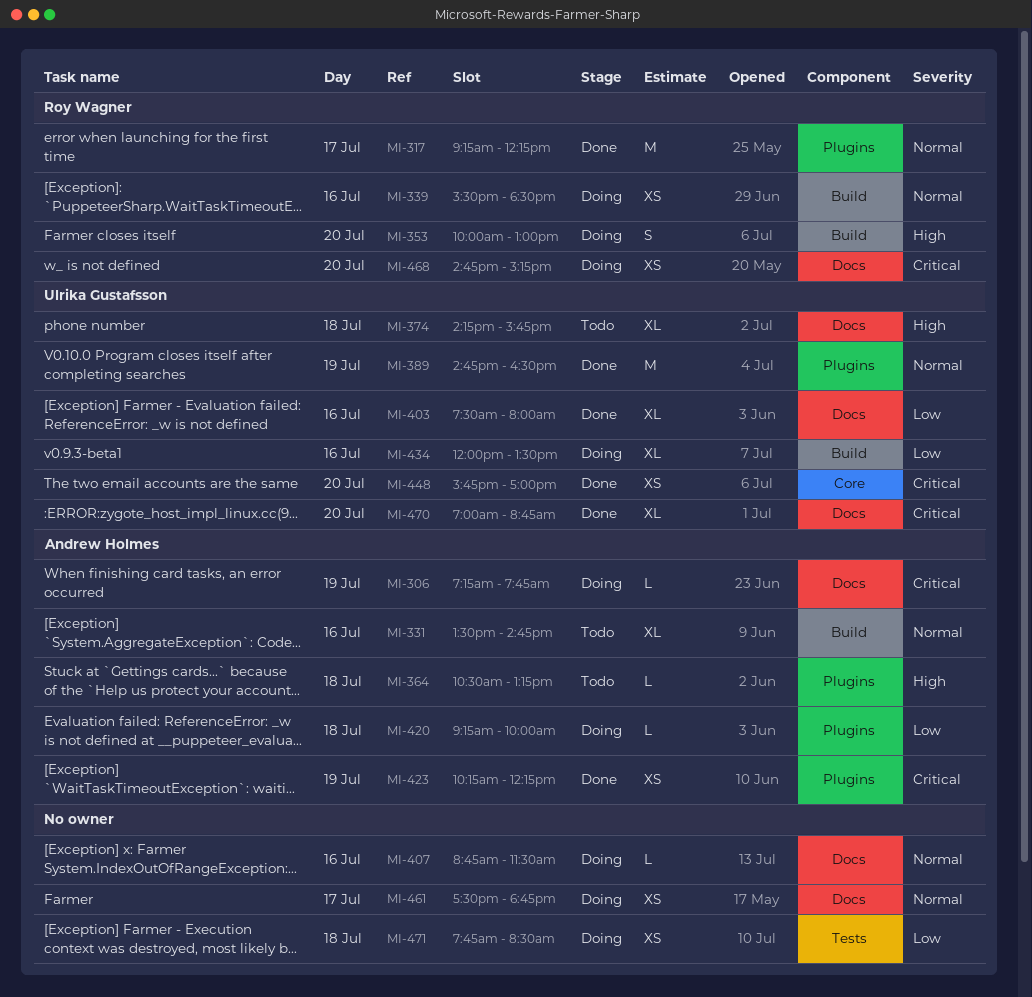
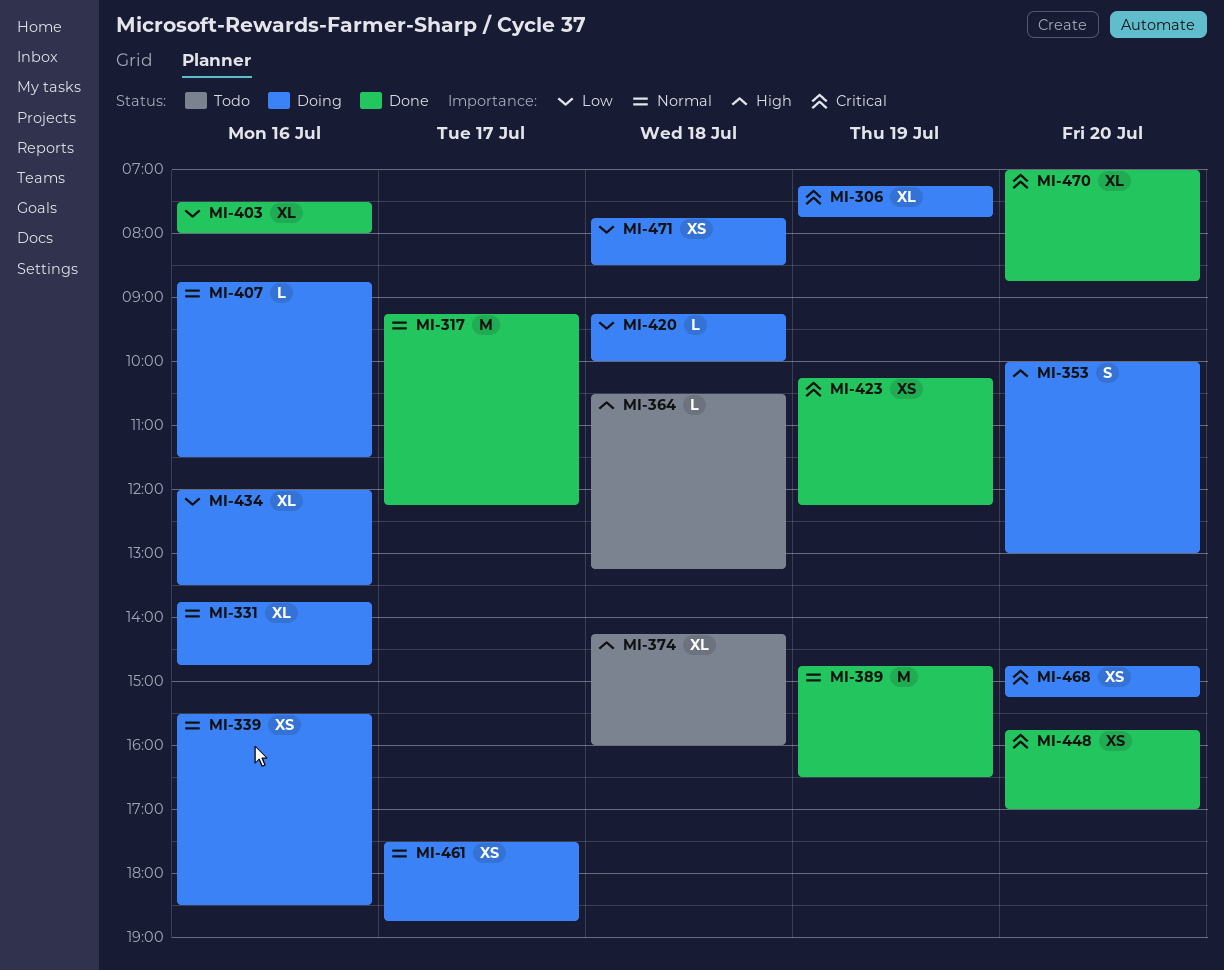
MI-306, estimate: L -> XL
MI-331, status: Todo -> Doing
MI-331, begins: 13:30 -> 13:45
MI-374, ends: 15:45 -> 16:00

